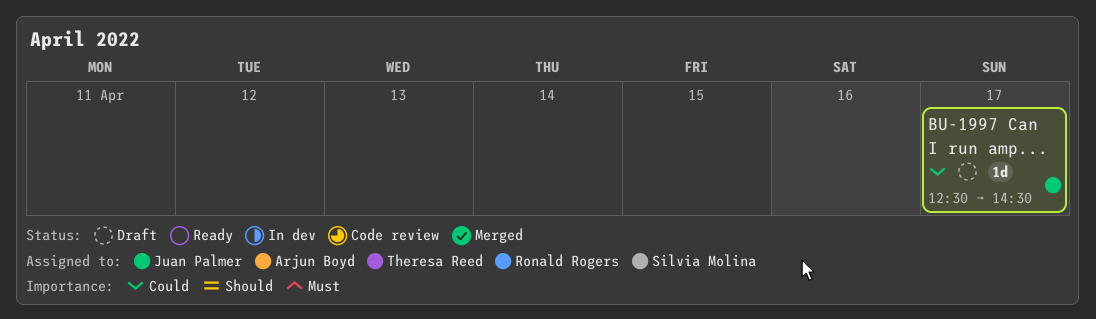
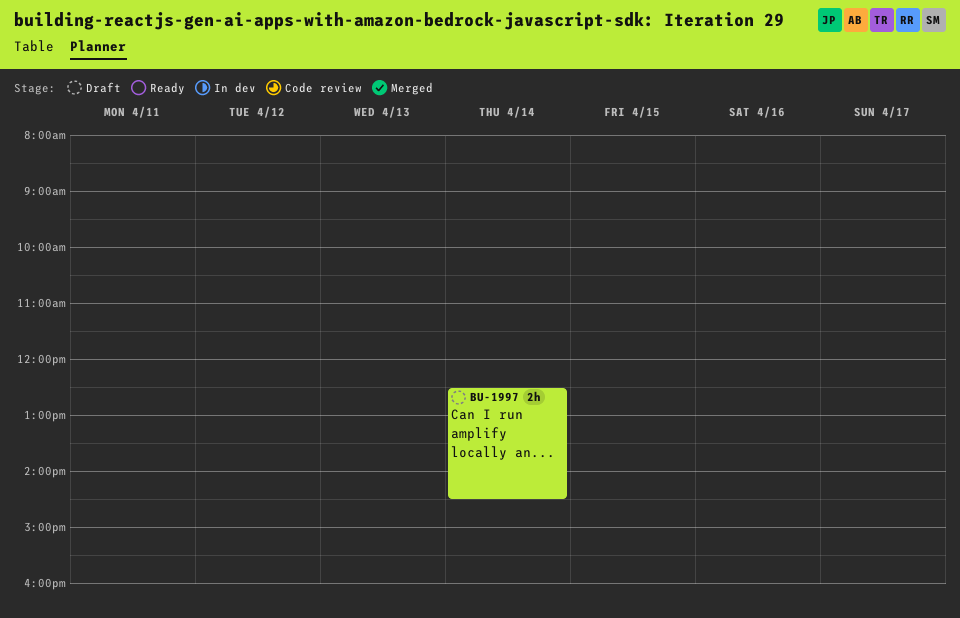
BU-1997, estimate: 1d -> 2h
BU-1997, day: Apr 17 -> Apr 14

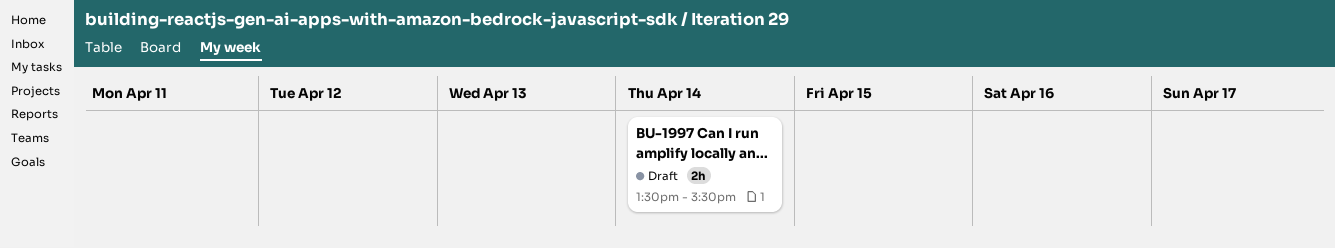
BU-1997, begins: 12:30 -> 13:30
BU-1997, ends: 14:30 -> 15:30

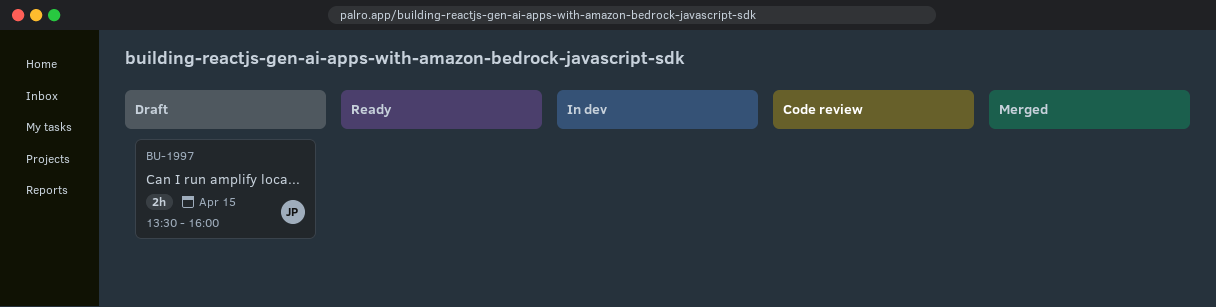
BU-1997, day: Apr 14 -> Apr 15
BU-1997, ends: 15:30 -> 16:00

